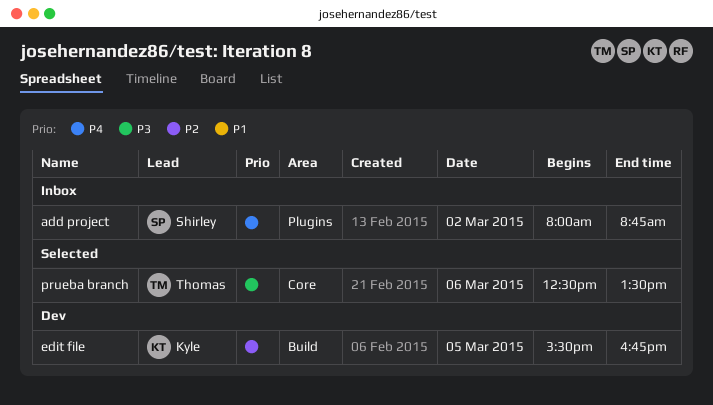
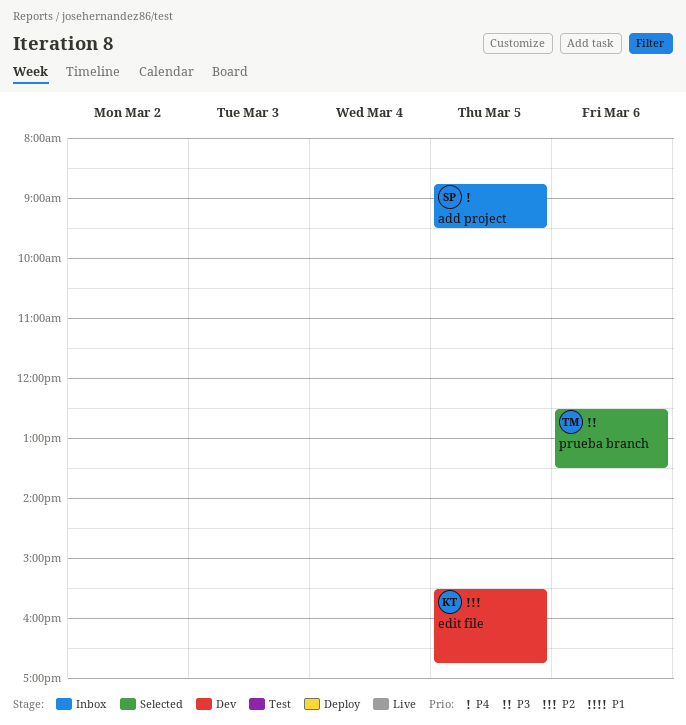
add project, day: Mar 2 -> Mar 5
add project, begins: 08:00 -> 08:45
add project, ends: 08:45 -> 09:30

